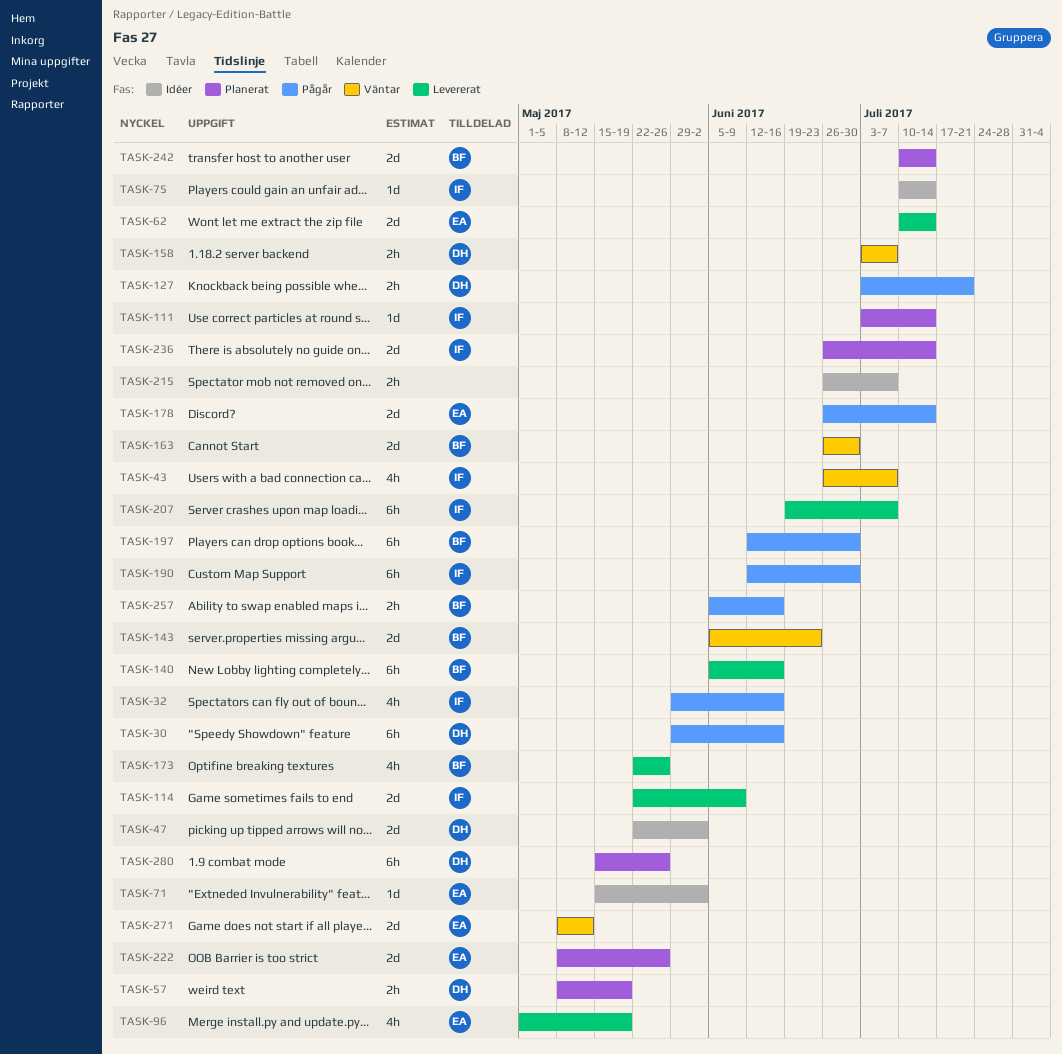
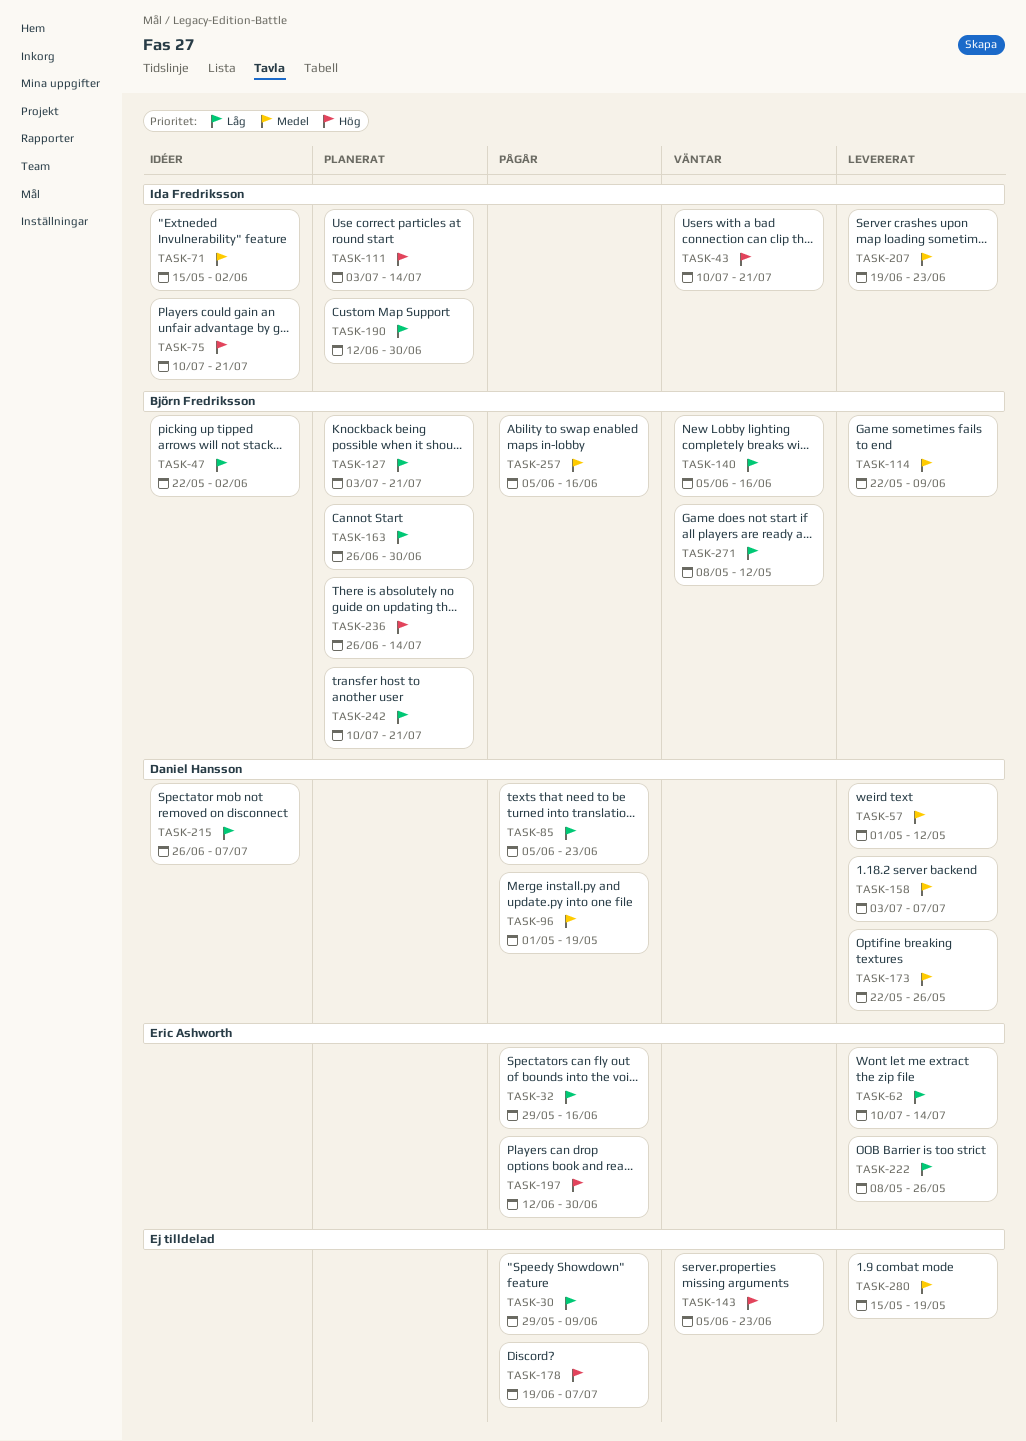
TASK-30, owner: Daniel Hansson -> none
TASK-30, due: Jun 16 -> Jun 9
TASK-32, owner: Ida Fredriksson -> Eric Ashworth
TASK-43, start: Jun 26 -> Jul 10
TASK-43, due: Jul 7 -> Jul 21
TASK-47, owner: Daniel Hansson -> Björn Fredriksson
TASK-57, status: Planerat -> Levererat
TASK-57, start: May 8 -> May 1
TASK-57, due: May 19 -> May 12
TASK-71, owner: Eric Ashworth -> Ida Fredriksson
TASK-75, due: Jul 14 -> Jul 21
TASK-85: none -> present
TASK-96, status: Levererat -> Pågår
TASK-96, owner: Eric Ashworth -> Daniel Hansson
TASK-114, owner: Ida Fredriksson -> Björn Fredriksson
TASK-127, status: Pågår -> Planerat
TASK-127, owner: Daniel Hansson -> Björn Fredriksson
TASK-140, status: Levererat -> Väntar
TASK-143, owner: Björn Fredriksson -> none
TASK-158, status: Väntar -> Levererat
TASK-163, status: Väntar -> Planerat
TASK-173, owner: Björn Fredriksson -> Daniel Hansson
TASK-178, owner: Eric Ashworth -> none
TASK-178, start: Jun 26 -> Jun 19
TASK-178, due: Jul 14 -> Jul 7
TASK-190, status: Pågår -> Planerat
TASK-197, owner: Björn Fredriksson -> Eric Ashworth
TASK-207, due: Jul 7 -> Jun 23
TASK-215, owner: none -> Daniel Hansson
TASK-222, status: Planerat -> Levererat
TASK-236, owner: Ida Fredriksson -> Björn Fredriksson
TASK-242, due: Jul 14 -> Jul 21
TASK-271, owner: Eric Ashworth -> Björn Fredriksson
TASK-280, status: Planerat -> Levererat
TASK-280, owner: Daniel Hansson -> none
TASK-280, due: May 26 -> May 19

